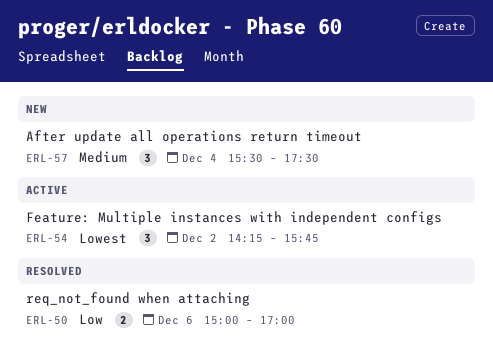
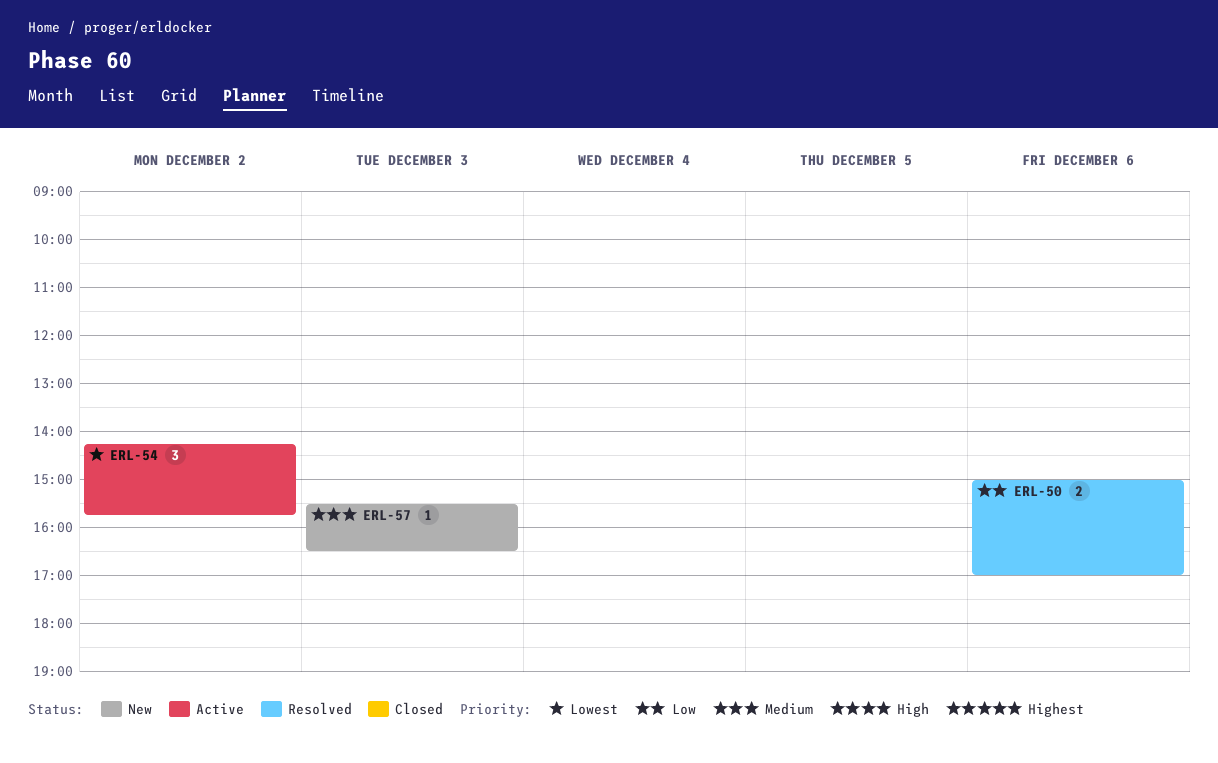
ERL-57, estimate: 3 -> 1
ERL-57, day: Dec 4 -> Dec 3
ERL-57, ends: 17:30 -> 16:30

